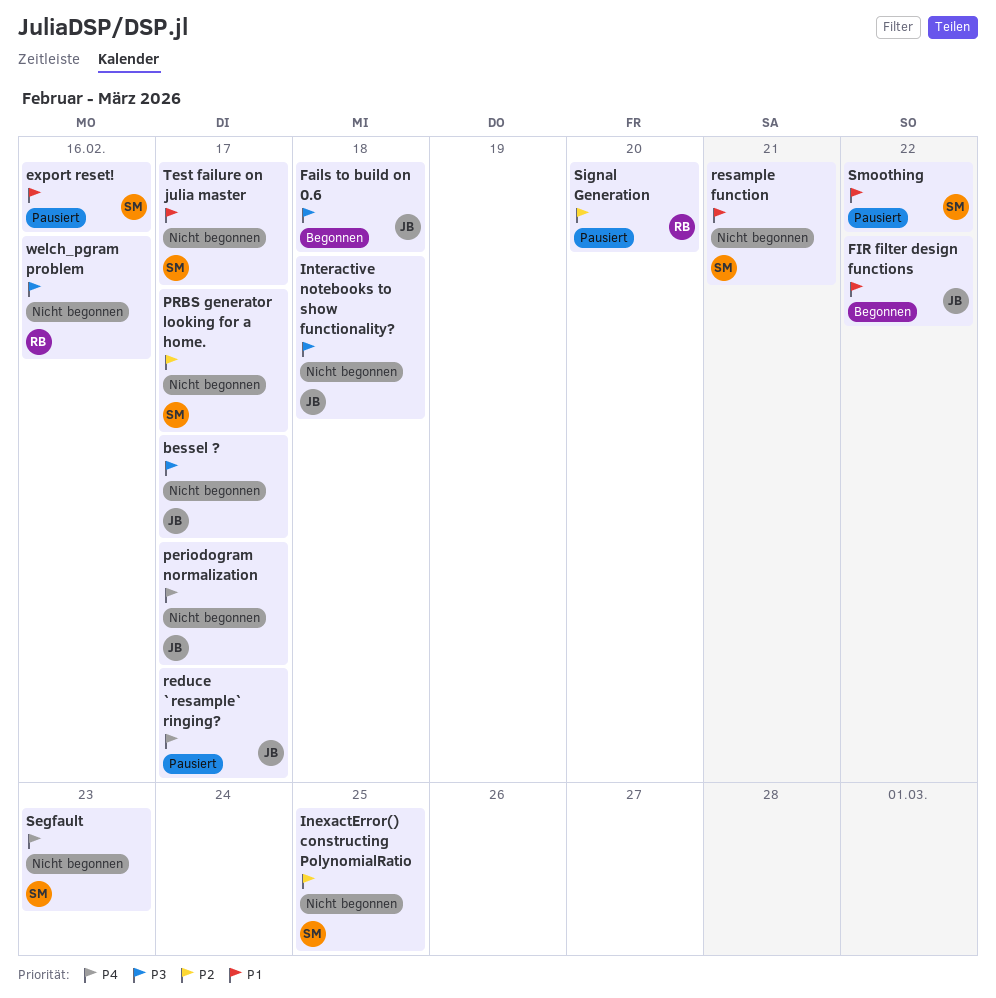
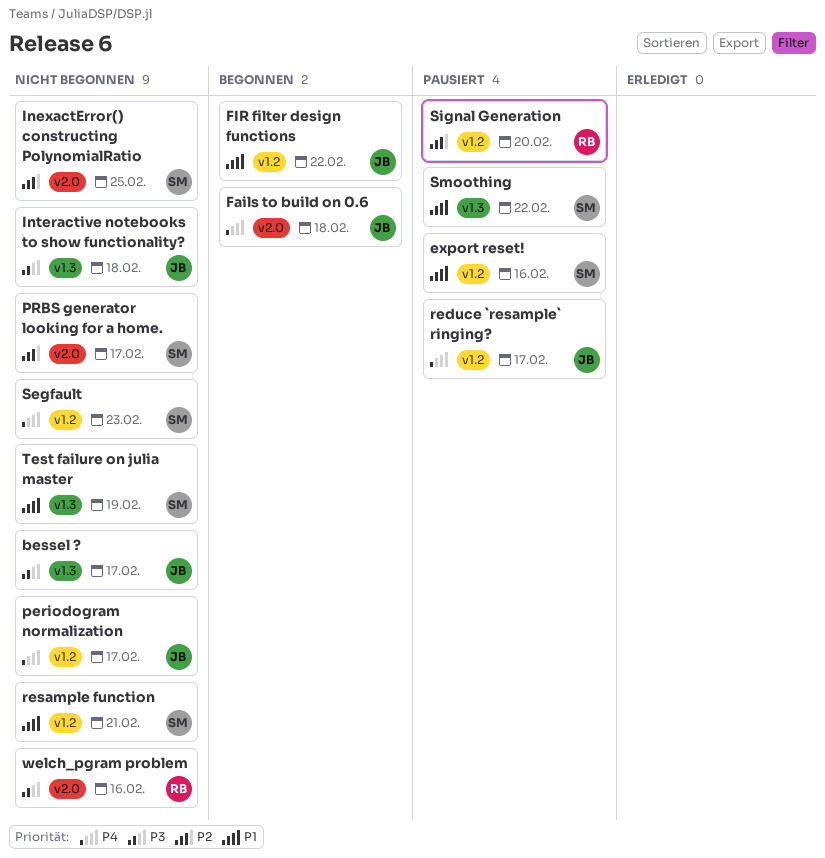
Fails to build on 0.6, priority: P3 -> P4
Test failure on julia master, due: Feb 17 -> Feb 19

